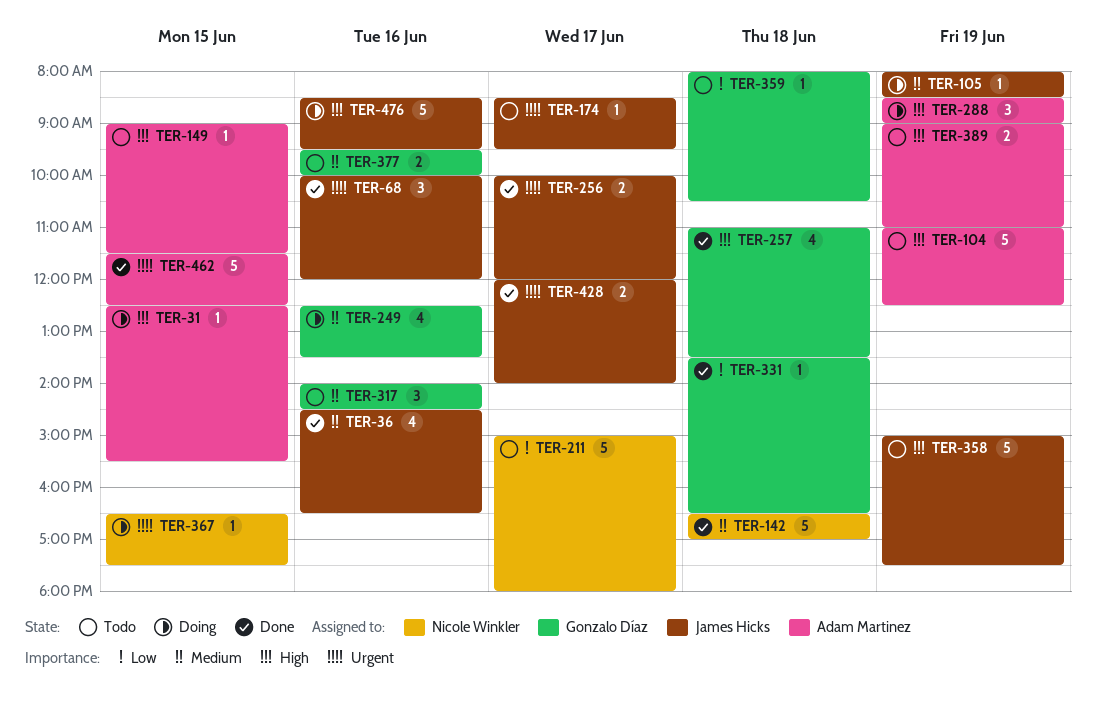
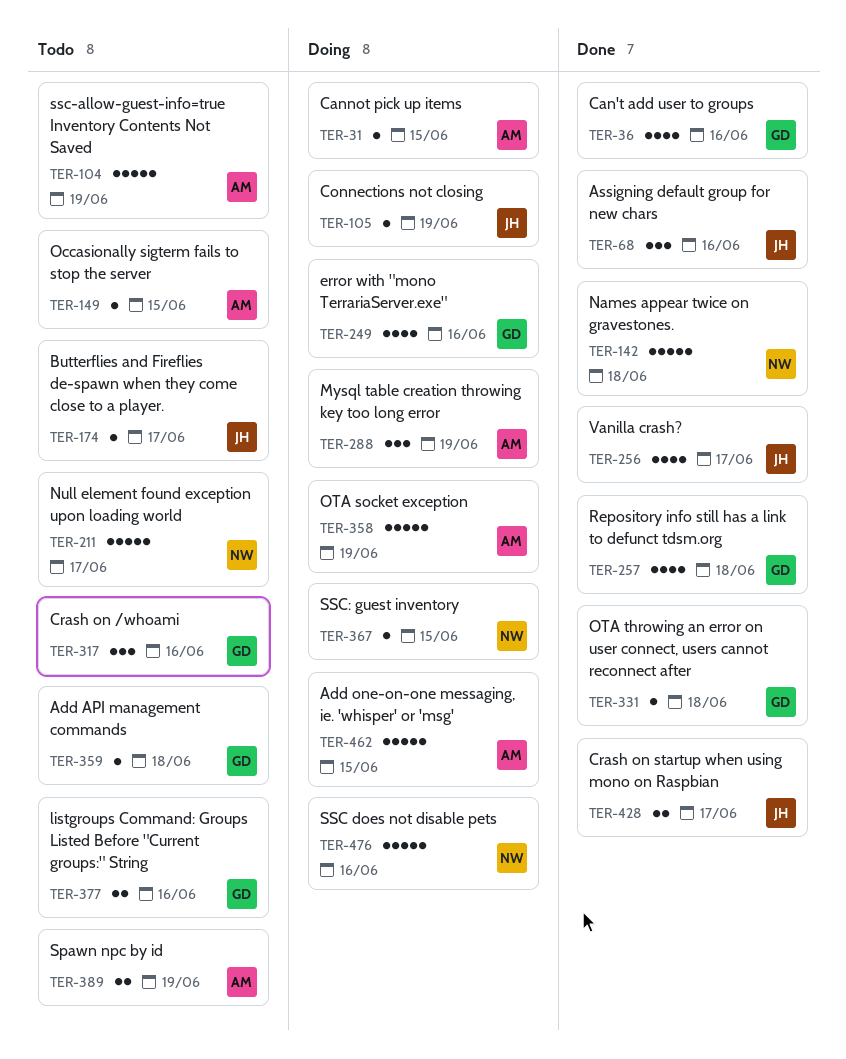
TER-36, owner: James Hicks -> Gonzalo Díaz
TER-256, estimate: 2 -> 4
TER-358, status: Todo -> Doing
TER-358, owner: James Hicks -> Adam Martinez
TER-462, status: Done -> Doing
TER-476, owner: James Hicks -> Nicole Winkler

